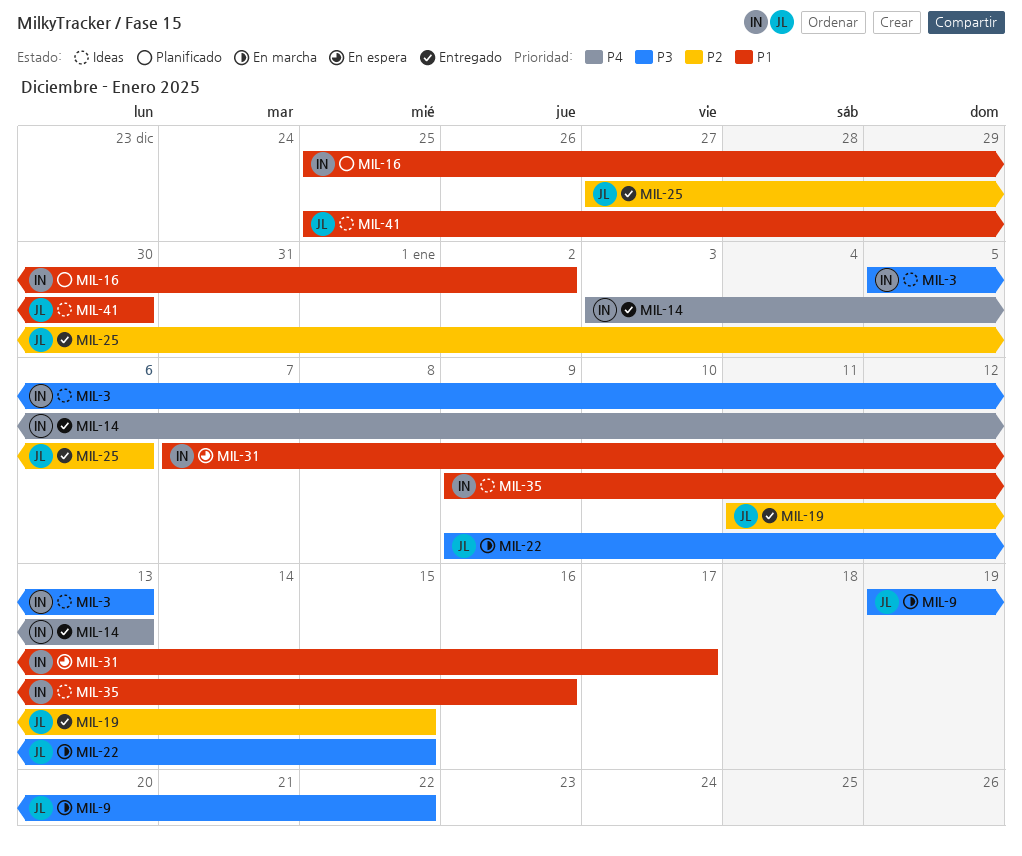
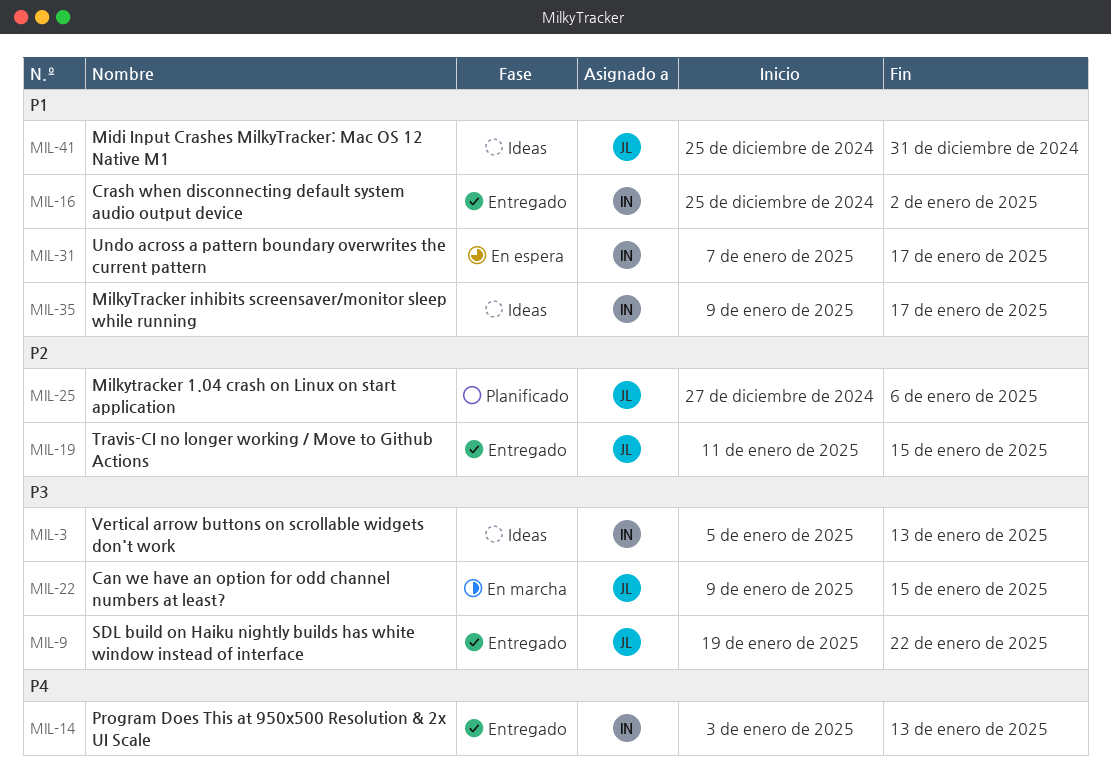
MIL-9, status: En marcha -> Entregado
MIL-16, status: Planificado -> Entregado
MIL-25, status: Entregado -> Planificado
MIL-35, due: Jan 16 -> Jan 17
MIL-41, due: Dec 30 -> Dec 31

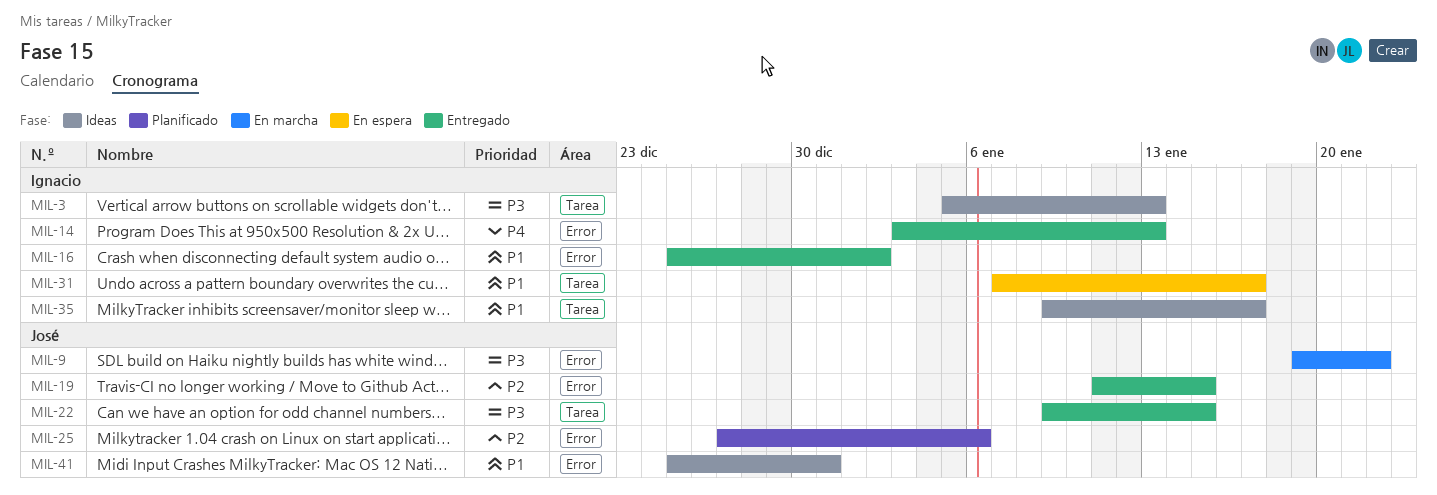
MIL-9, status: Entregado -> En marcha
MIL-22, status: En marcha -> Entregado

